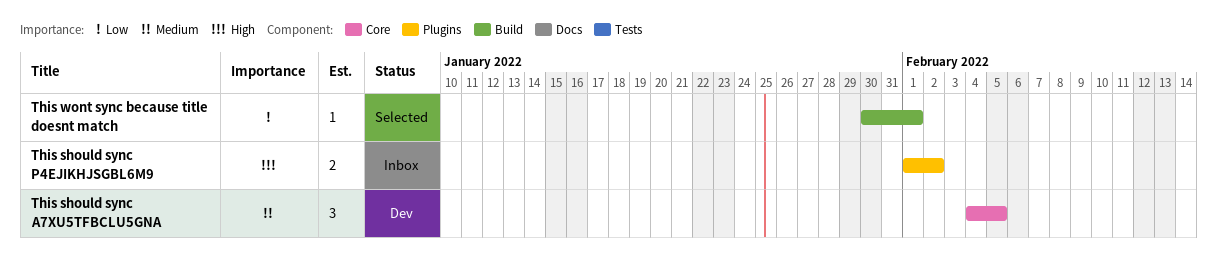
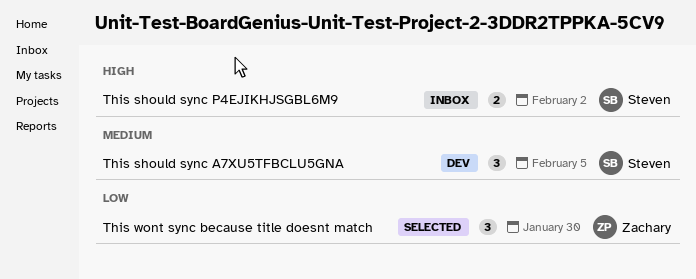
This wont sync because title doesnt match, estimate: 1 -> 3
This wont sync because title doesnt match, due: Feb 1 -> Jan 30

